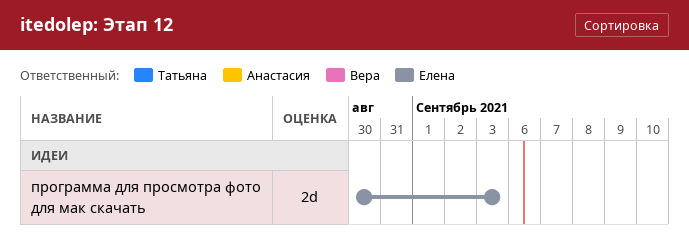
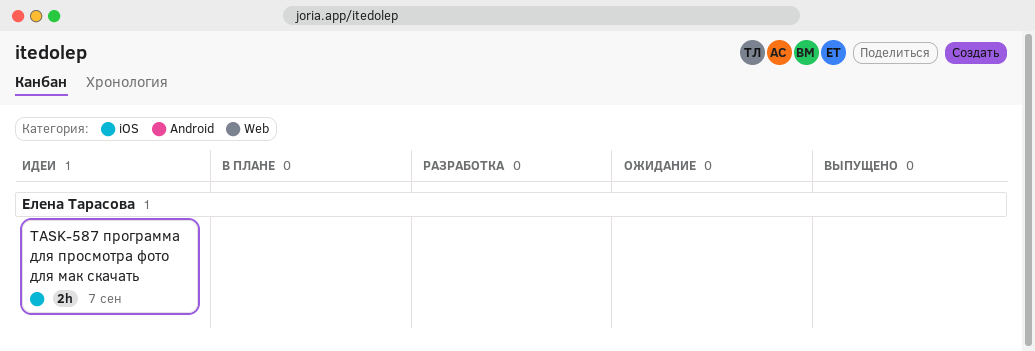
программа для просмотра фото для мак скачать, estimate: 2d -> 2h
программа для просмотра фото для мак скачать, due: Sep 3 -> Sep 7

